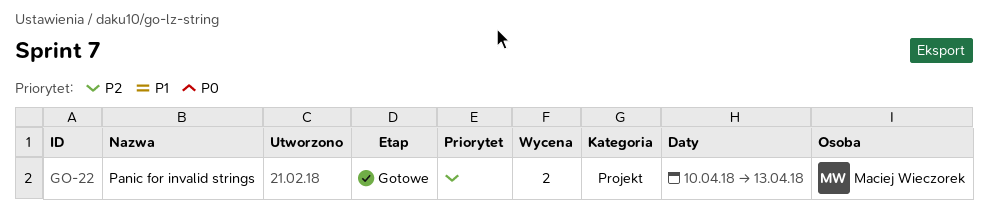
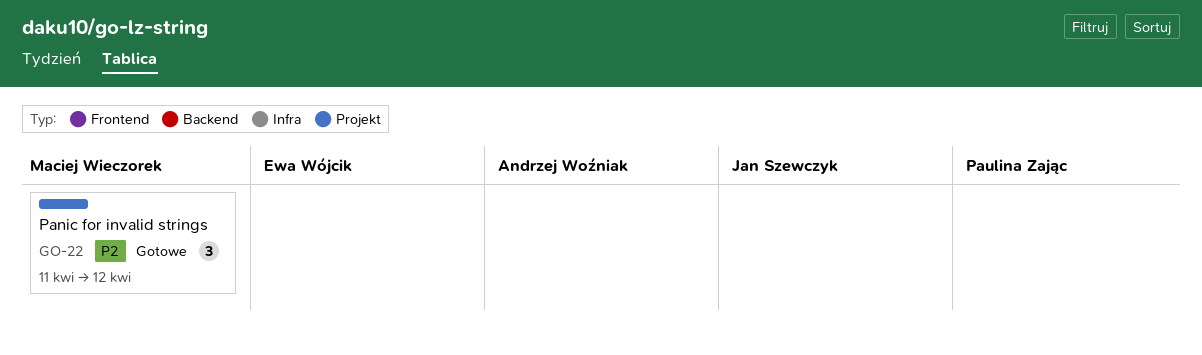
GO-22, estimate: 2 -> 3
GO-22, start: Apr 10 -> Apr 11
GO-22, due: Apr 13 -> Apr 12

